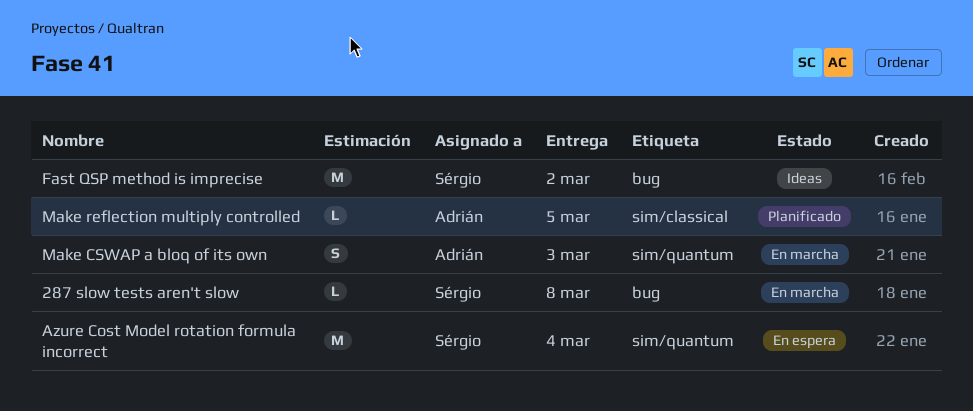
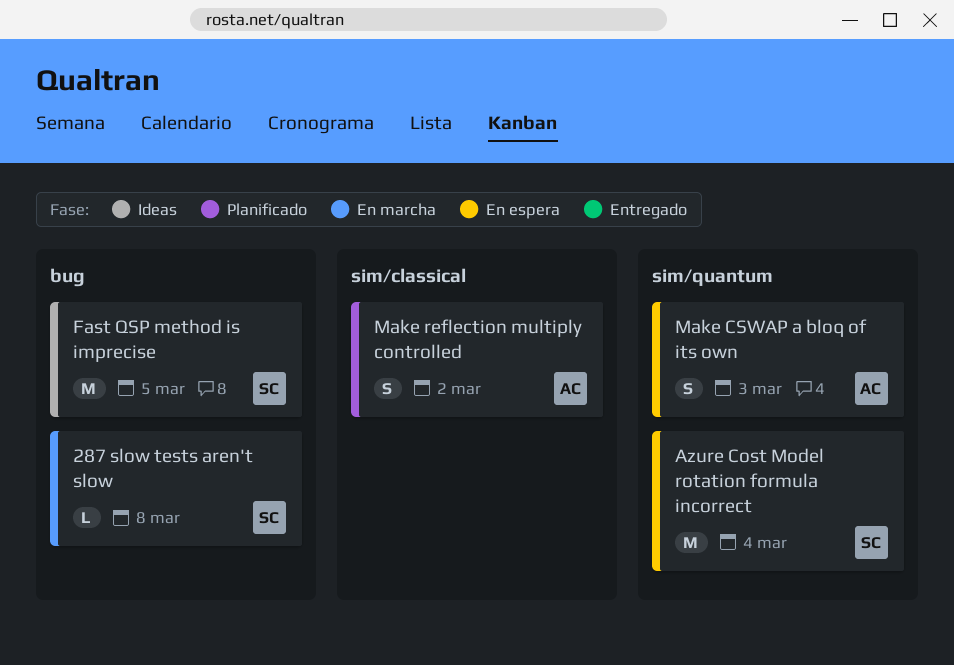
Fast QSP method is imprecise, due: Mar 2 -> Mar 5
Make CSWAP a bloq of its own, status: En marcha -> En espera
Make reflection multiply controlled, estimate: L -> S
Make reflection multiply controlled, due: Mar 5 -> Mar 2

